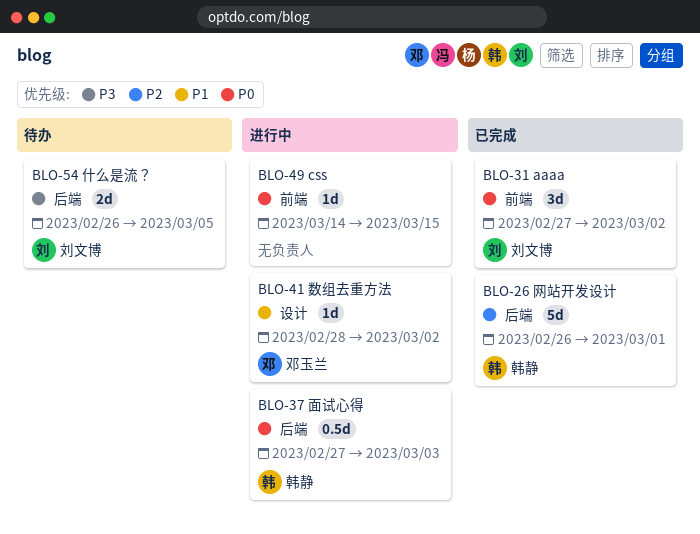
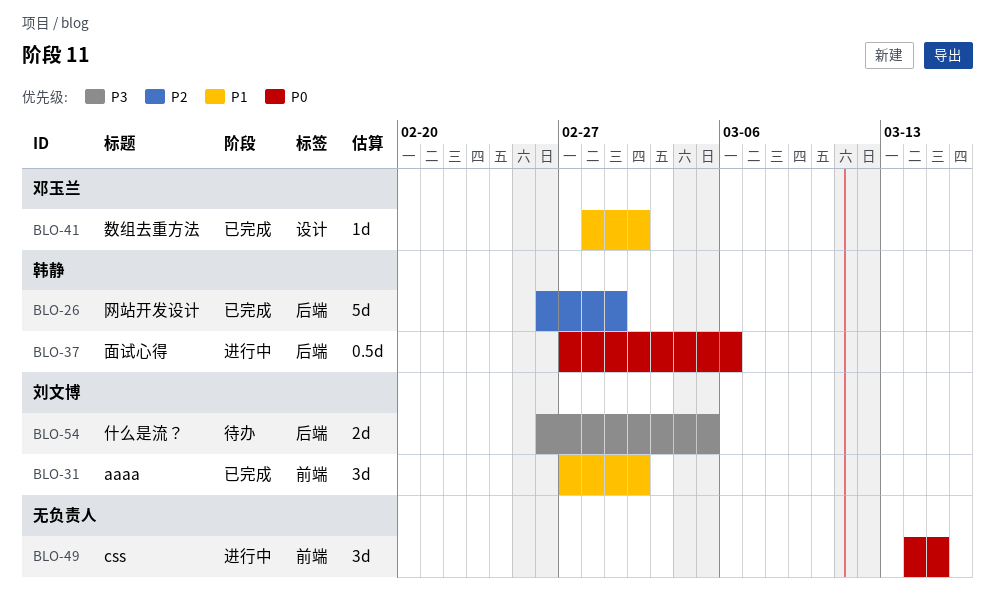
BLO-31, priority: P0 -> P1
BLO-37, due: Mar 3 -> Mar 6
BLO-41, status: 进行中 -> 已完成
BLO-49, estimate: 1d -> 3d

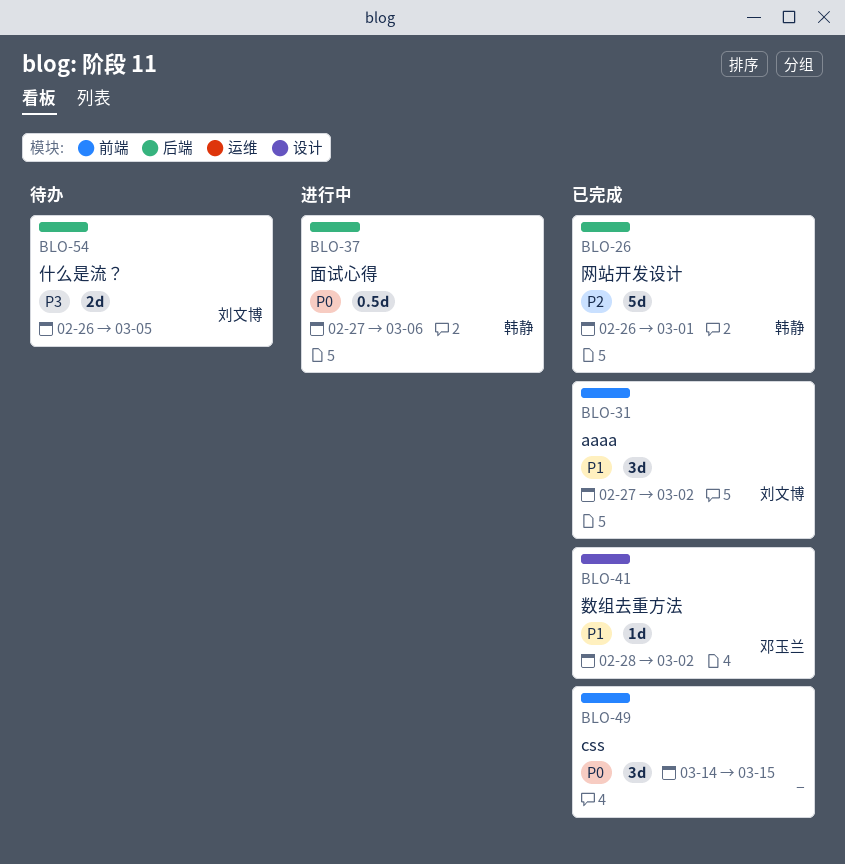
BLO-49, status: 进行中 -> 已完成

